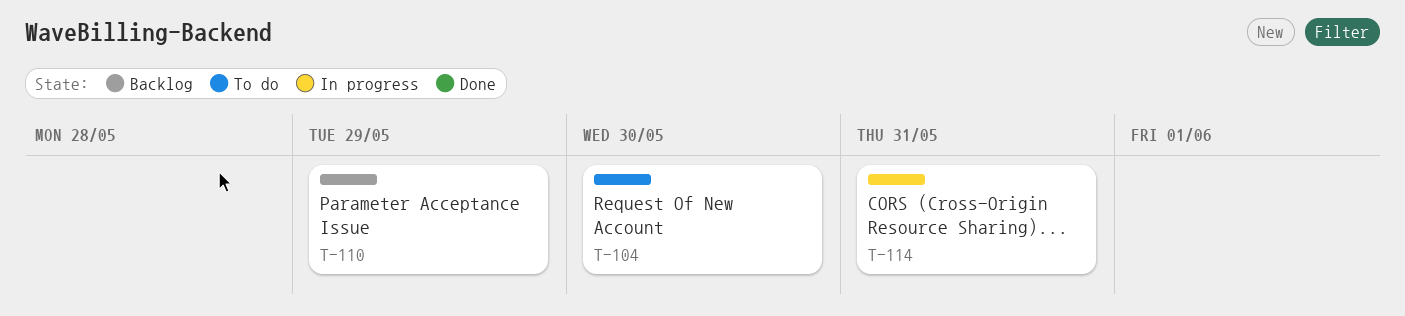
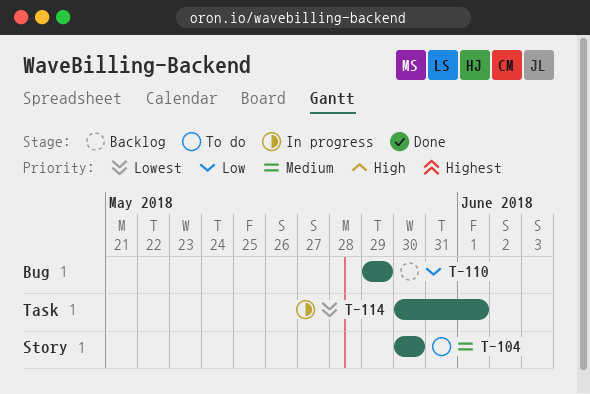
T-114, due: May 31 -> Jun 1

